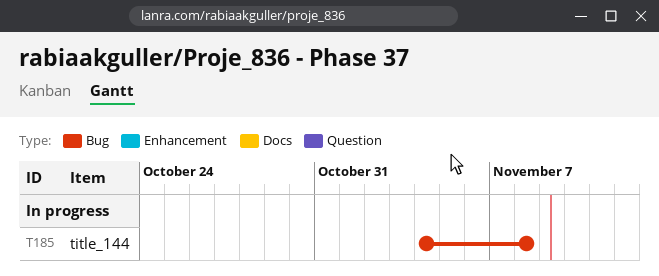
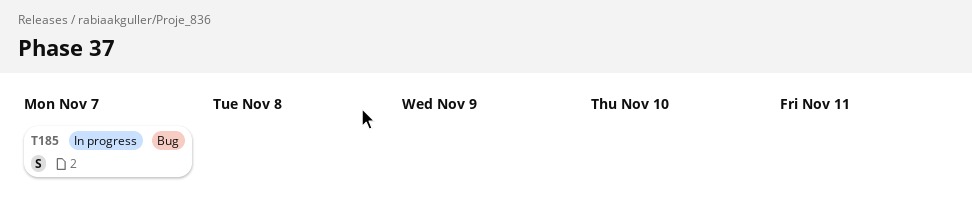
T185, due: Nov 8 -> Nov 7

